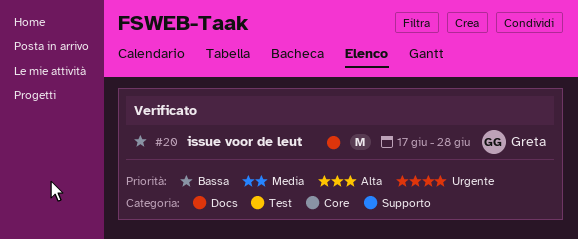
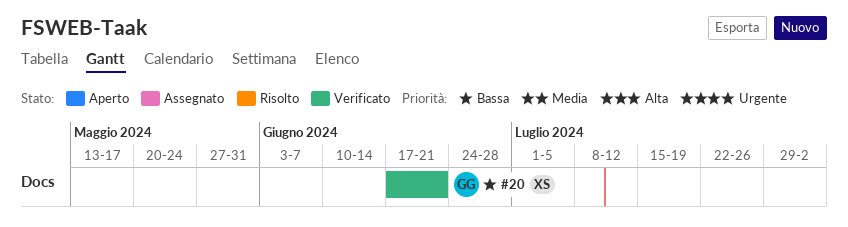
#20, estimate: M -> XS
#20, due: Jun 28 -> Jun 21

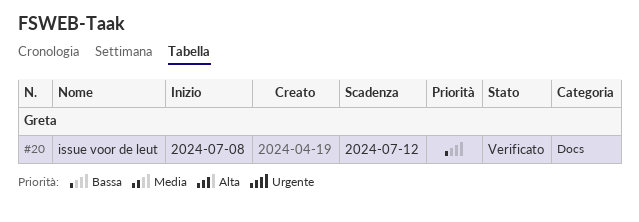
#20, start: Jun 17 -> Jul 8
#20, due: Jun 21 -> Jul 12

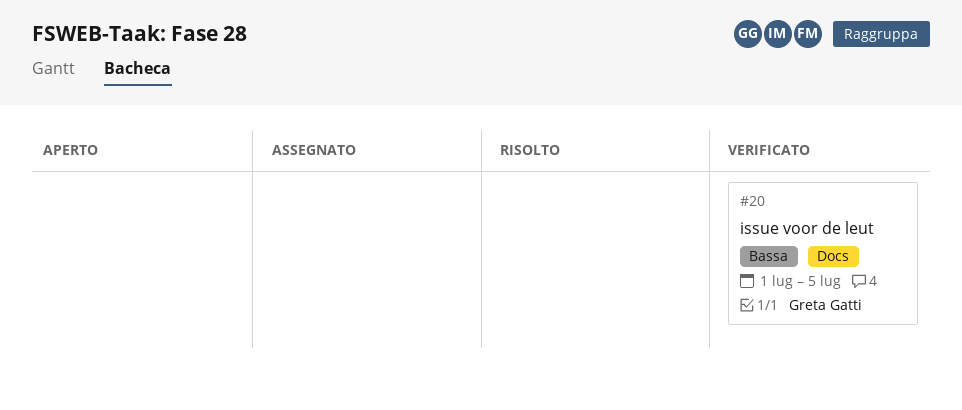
#20, start: Jul 8 -> Jul 1
#20, due: Jul 12 -> Jul 5

